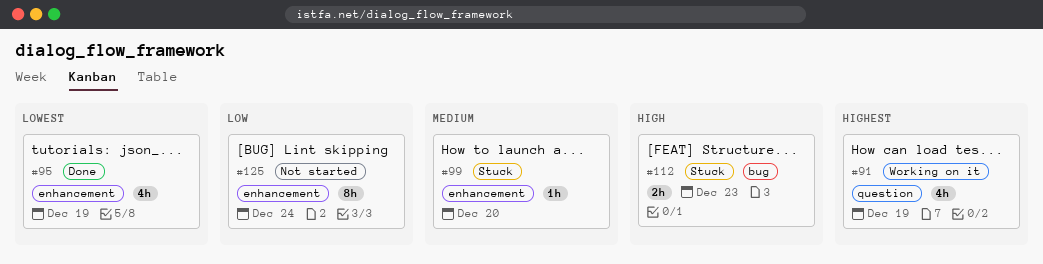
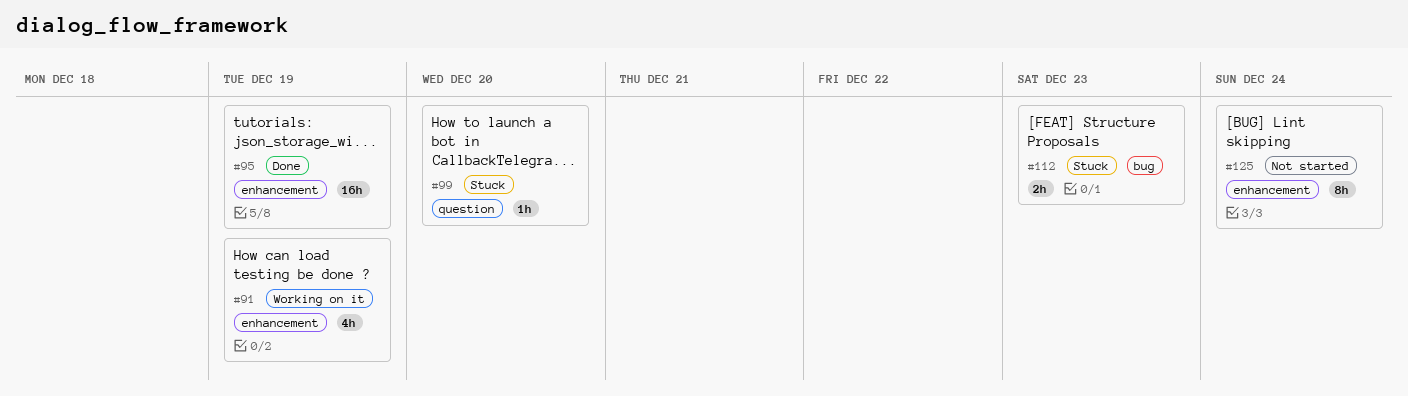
#91, label: question -> enhancement
#95, estimate: 4h -> 16h
#99, label: enhancement -> question

